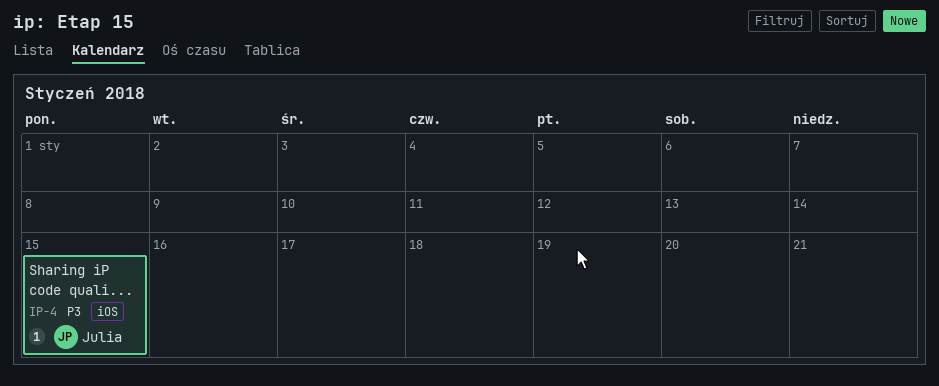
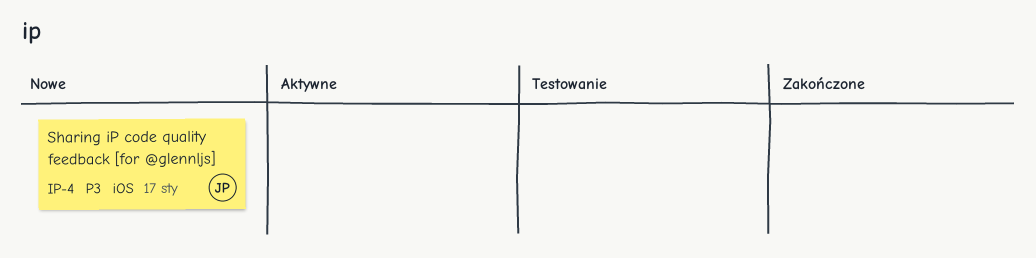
IP-4, due: Jan 15 -> Jan 17

